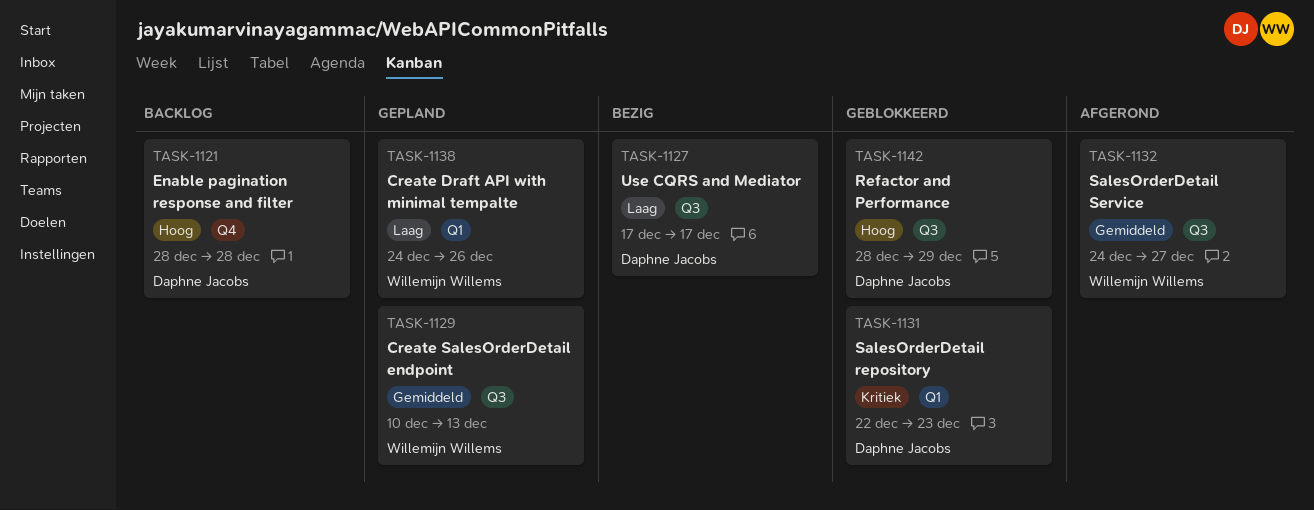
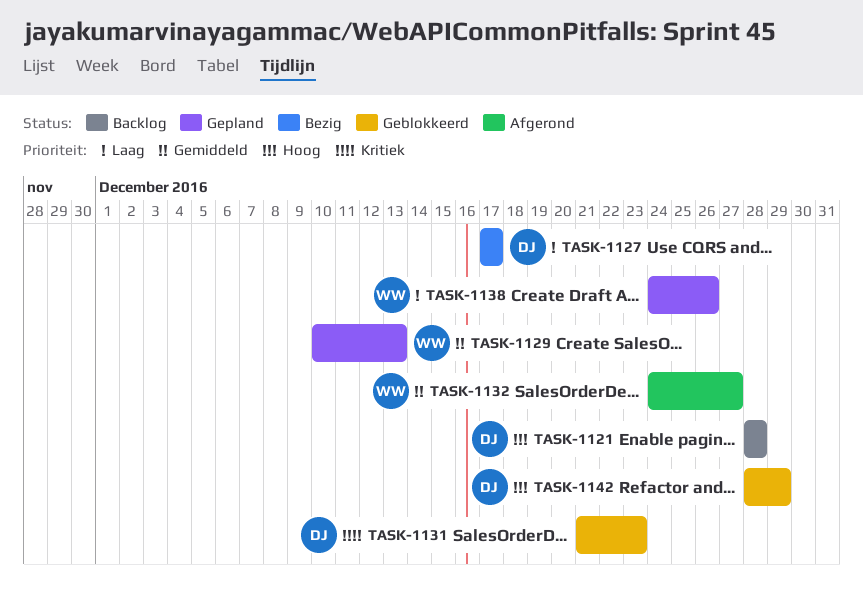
TASK-1131, start: Dec 22 -> Dec 21

